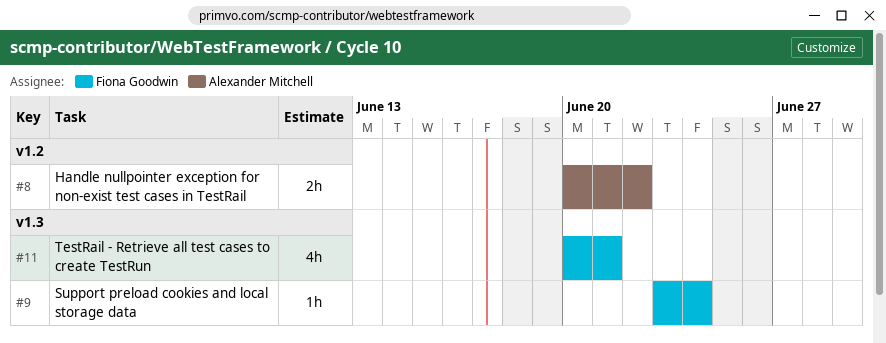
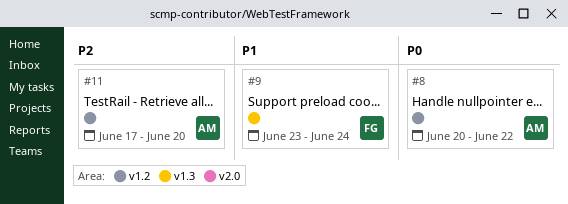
#11, owner: Fiona Goodwin -> Alexander Mitchell
#11, label: v1.3 -> v1.2
#11, start: Jun 20 -> Jun 17
#11, due: Jun 21 -> Jun 20

